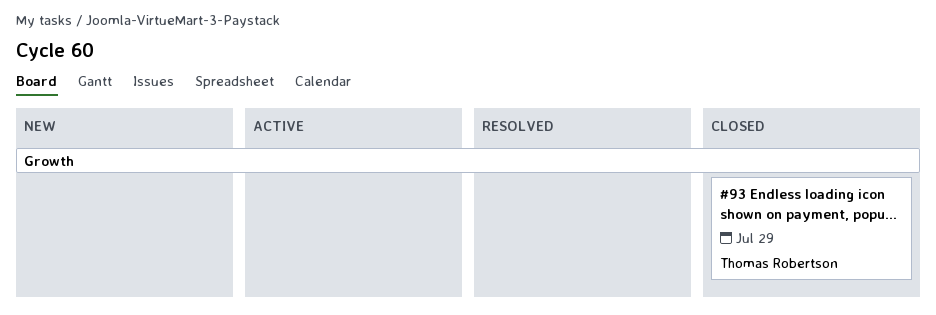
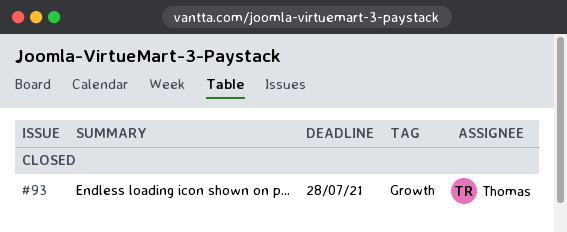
#93, due: Jul 29 -> Jul 28

